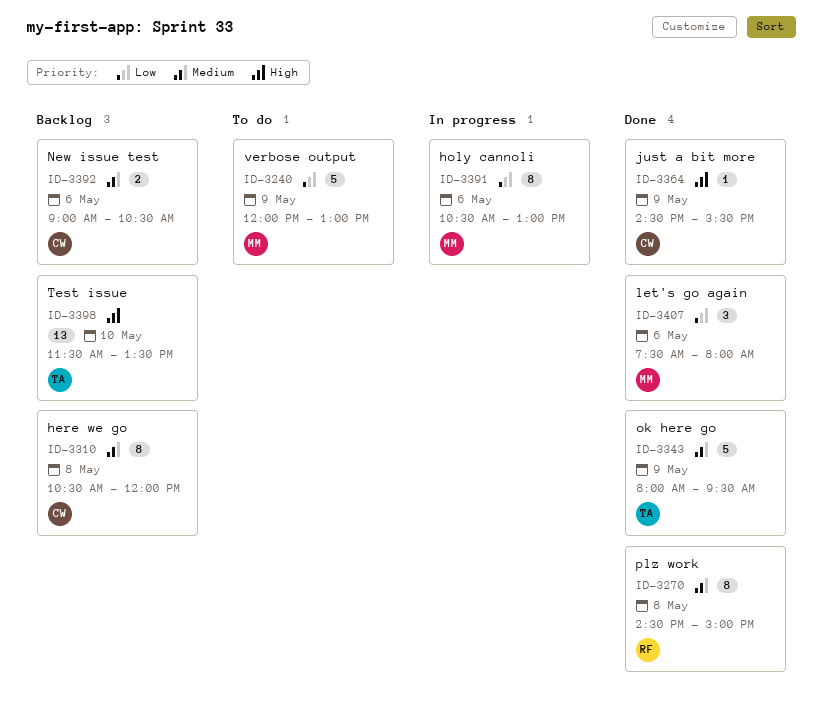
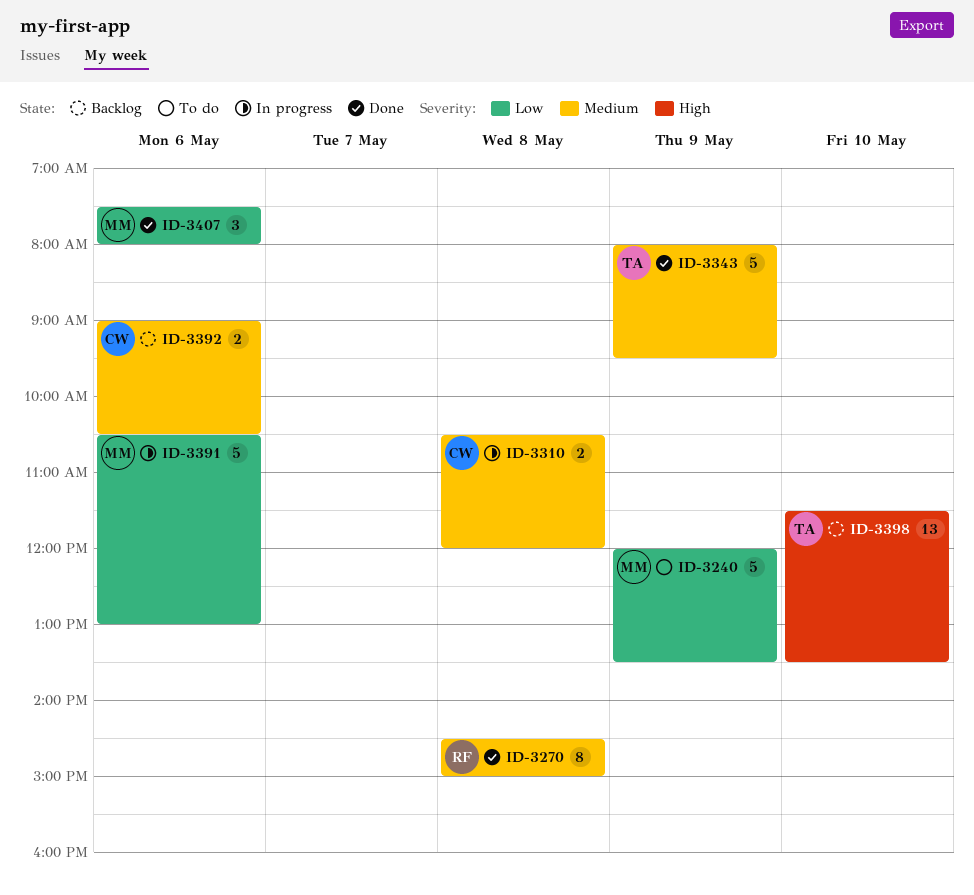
ID-3240, ends: 13:00 -> 13:30
ID-3310, status: Backlog -> In progress
ID-3310, estimate: 8 -> 2
ID-3364: present -> none
ID-3391, estimate: 8 -> 5

